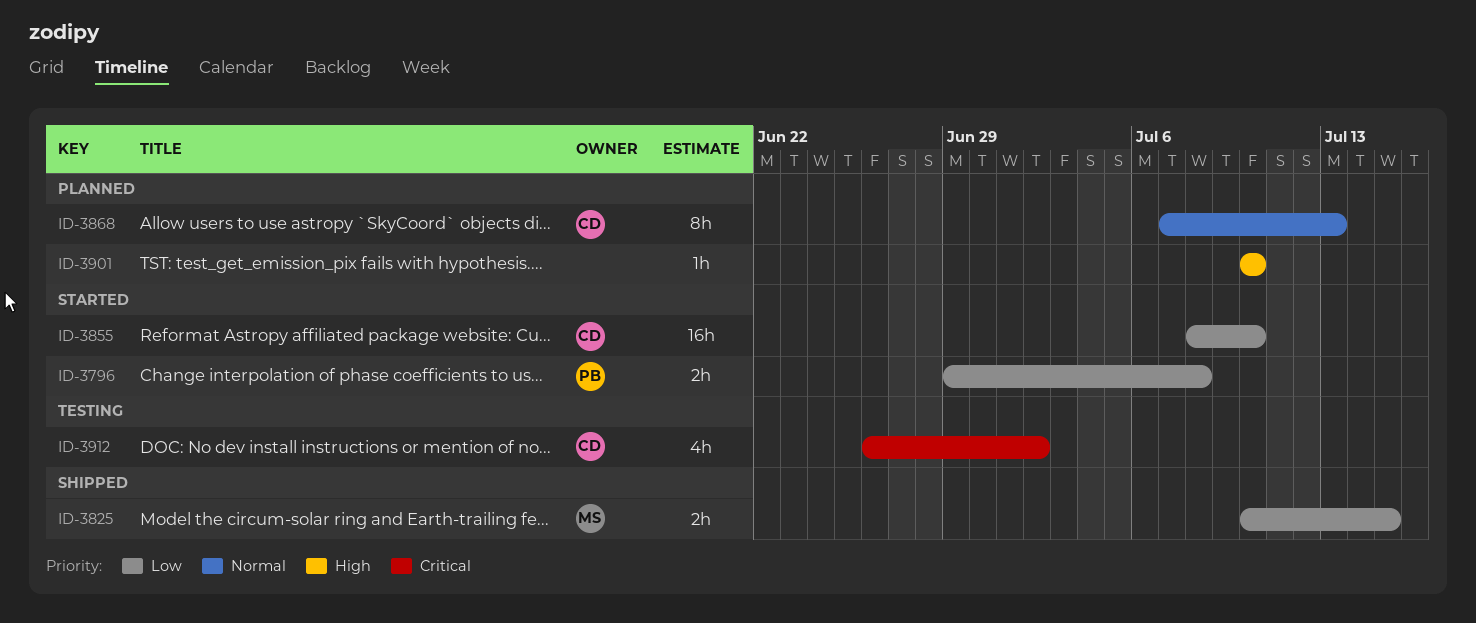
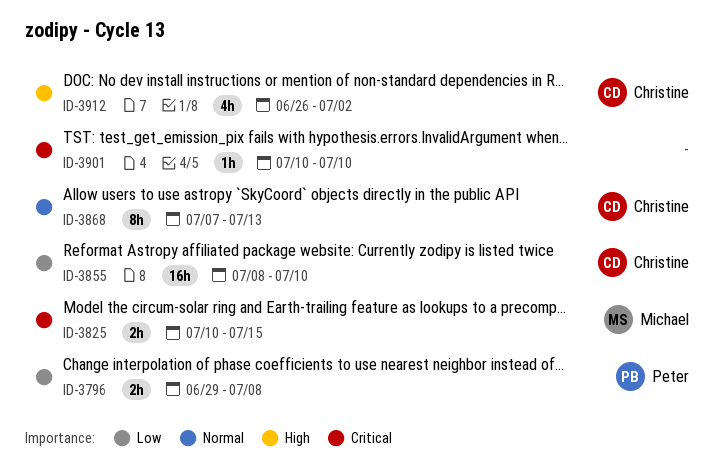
ID-3825, priority: Low -> Critical
ID-3901, priority: High -> Critical
ID-3912, priority: Critical -> High

